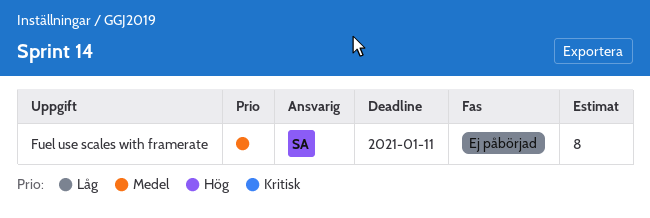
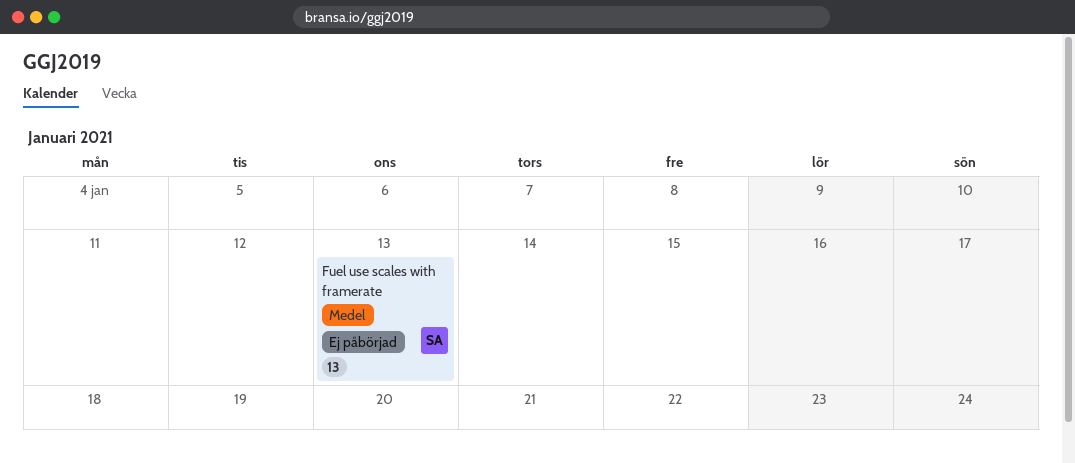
Fuel use scales with framerate, estimate: 8 -> 13
Fuel use scales with framerate, due: Jan 11 -> Jan 13

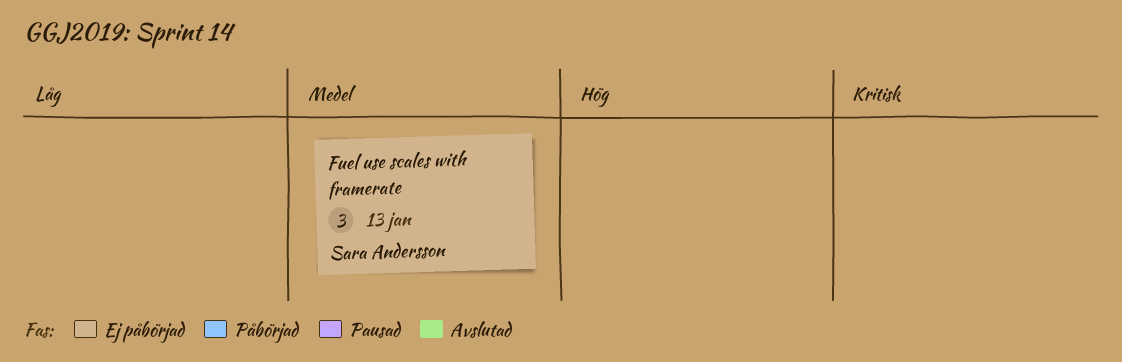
Fuel use scales with framerate, estimate: 13 -> 3

